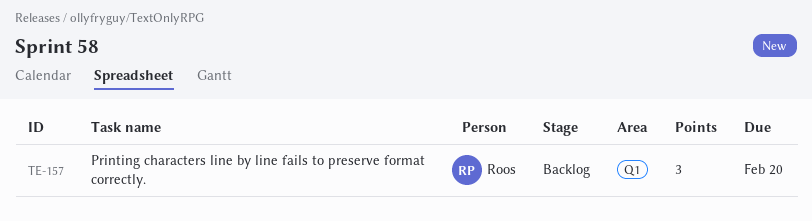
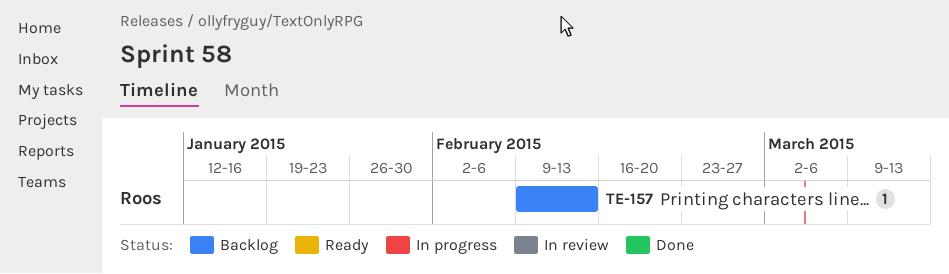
TE-157, estimate: 3 -> 1
TE-157, due: Feb 20 -> Feb 13

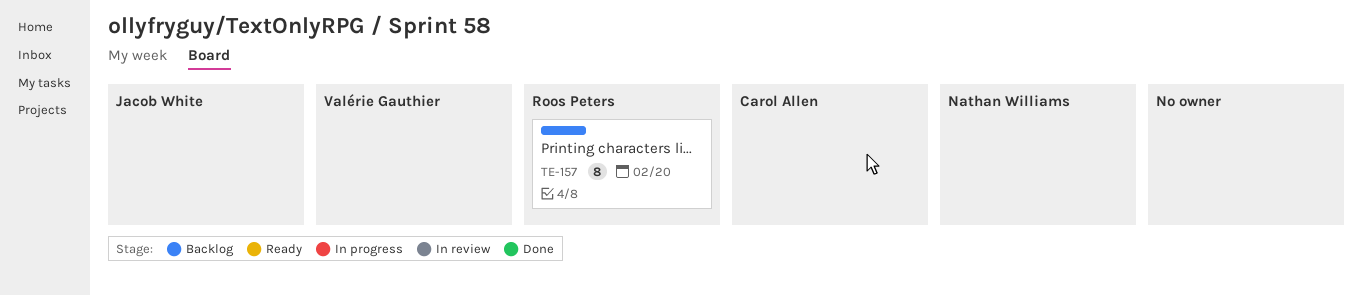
TE-157, estimate: 1 -> 8
TE-157, due: Feb 13 -> Feb 20

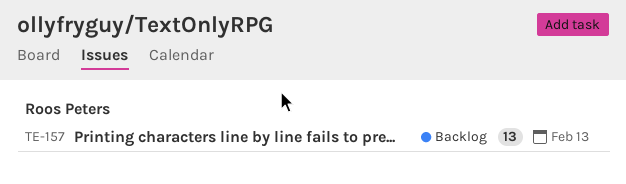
TE-157, estimate: 8 -> 13
TE-157, due: Feb 20 -> Feb 13

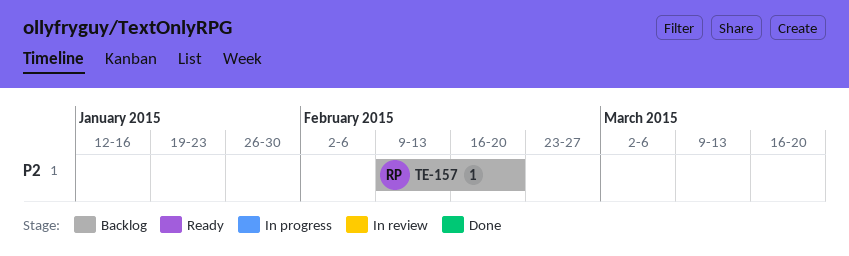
TE-157, estimate: 13 -> 1
TE-157, due: Feb 13 -> Feb 20

